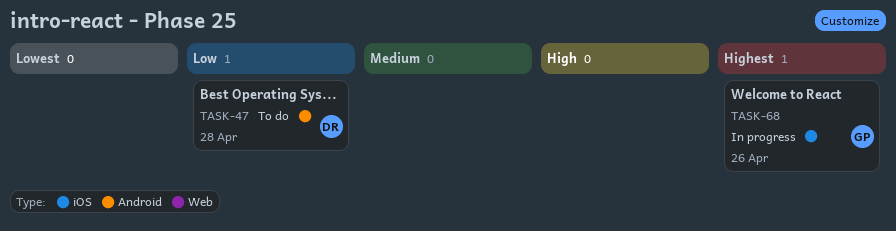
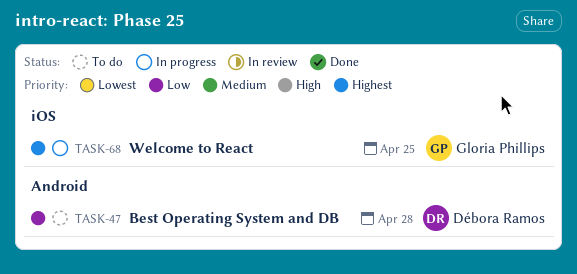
TASK-68, due: Apr 26 -> Apr 25

